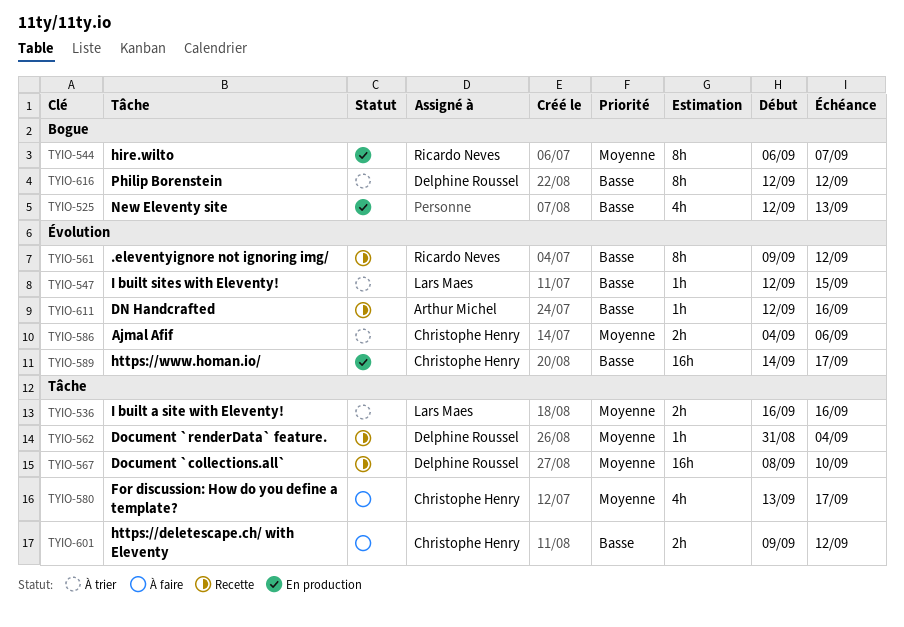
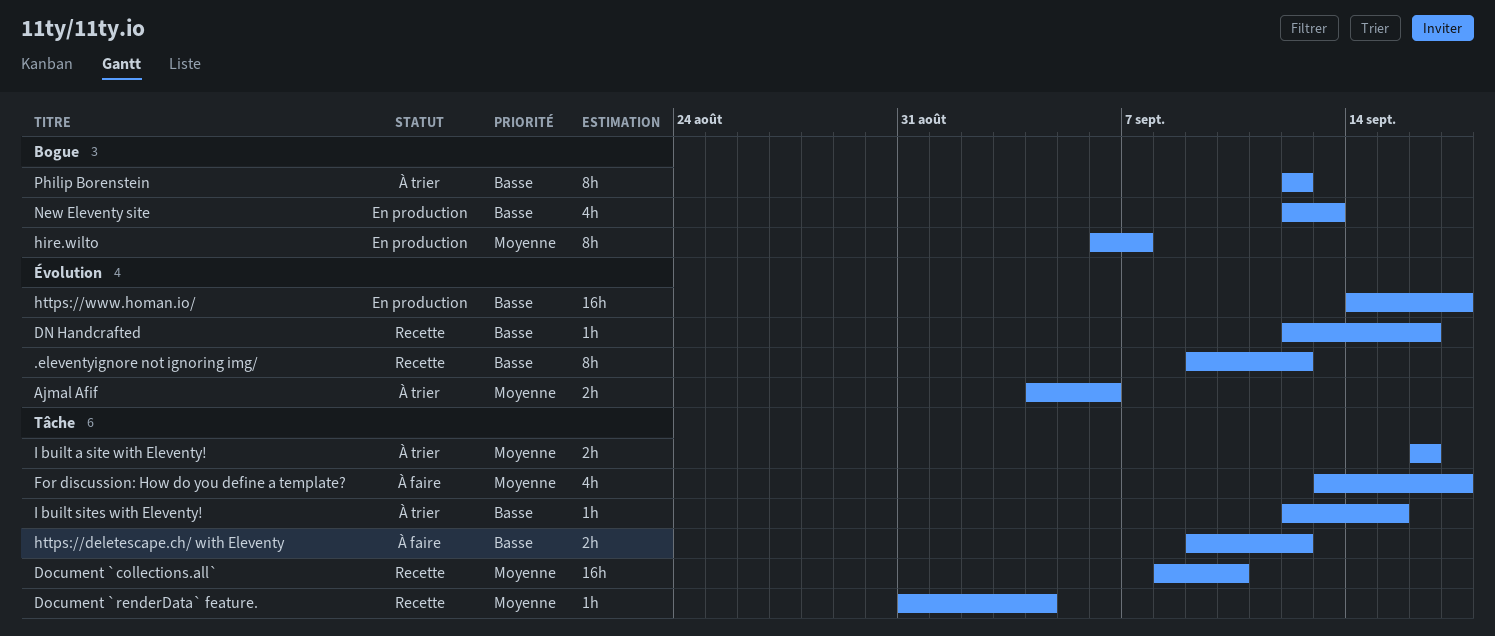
I built sites with Eleventy!, label: Évolution -> Tâche

